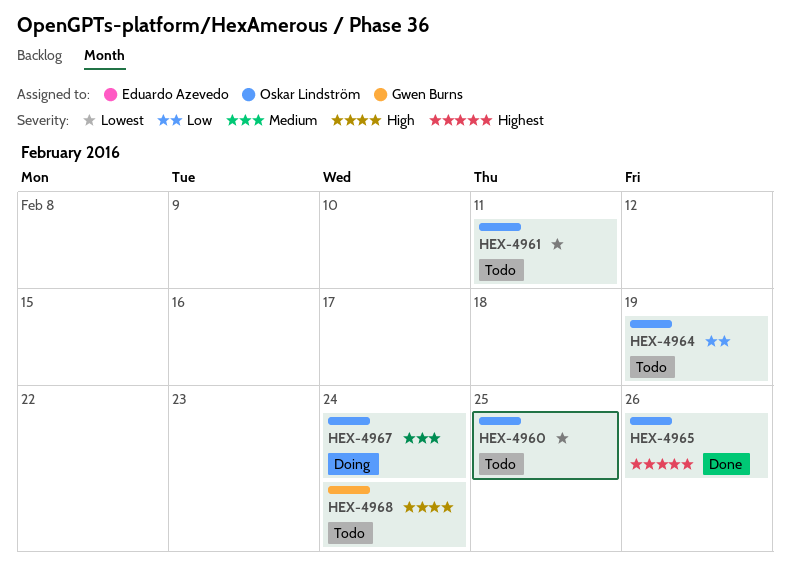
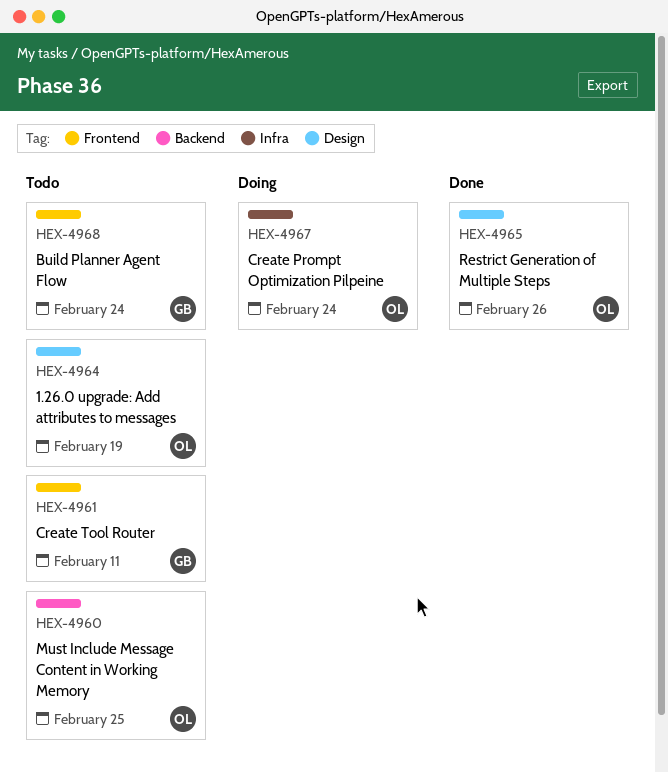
HEX-4961, owner: Oskar Lindström -> Gwen Burns

